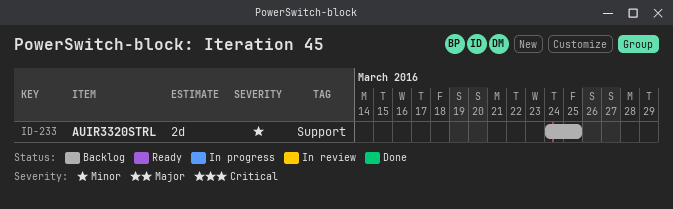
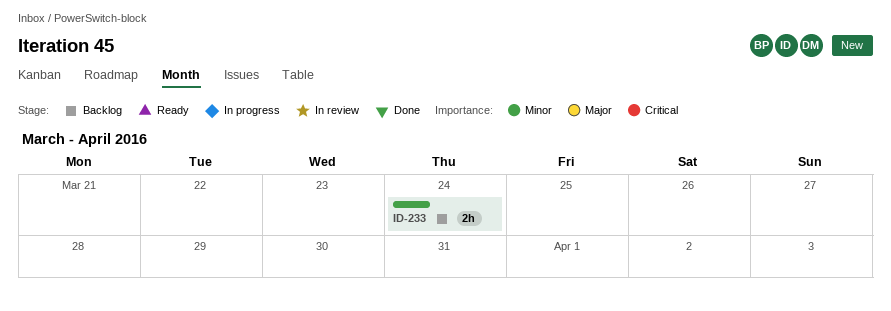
ID-233, estimate: 2d -> 2h
ID-233, due: Mar 25 -> Mar 24

